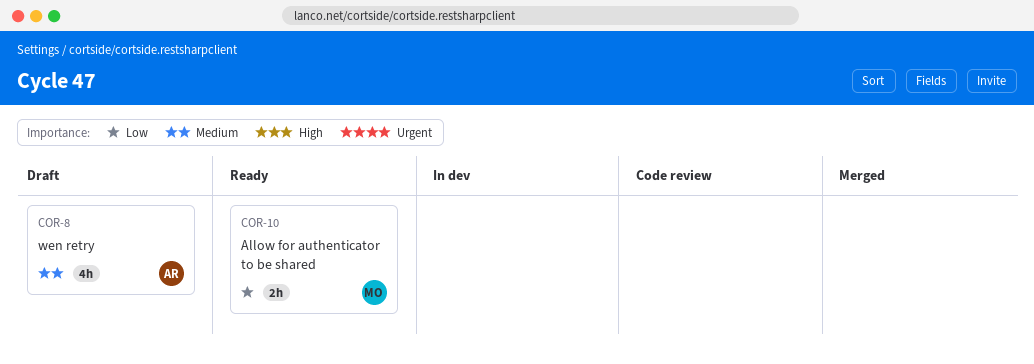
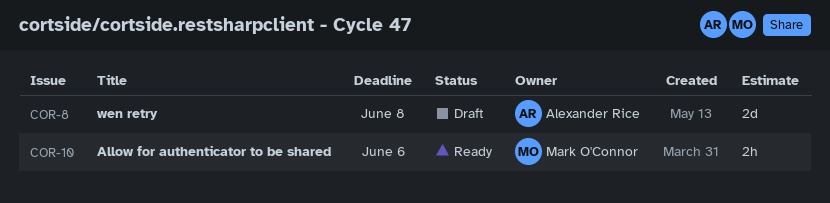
COR-8, estimate: 4h -> 2d

